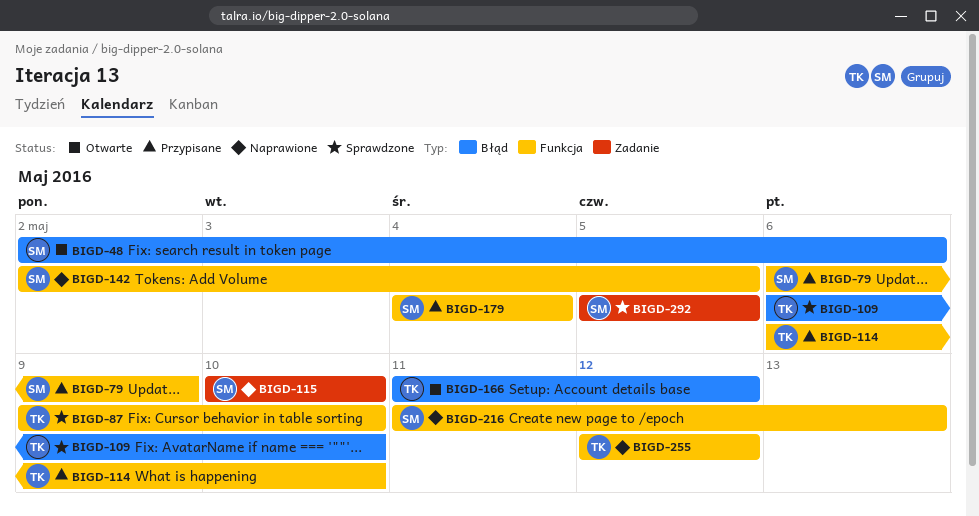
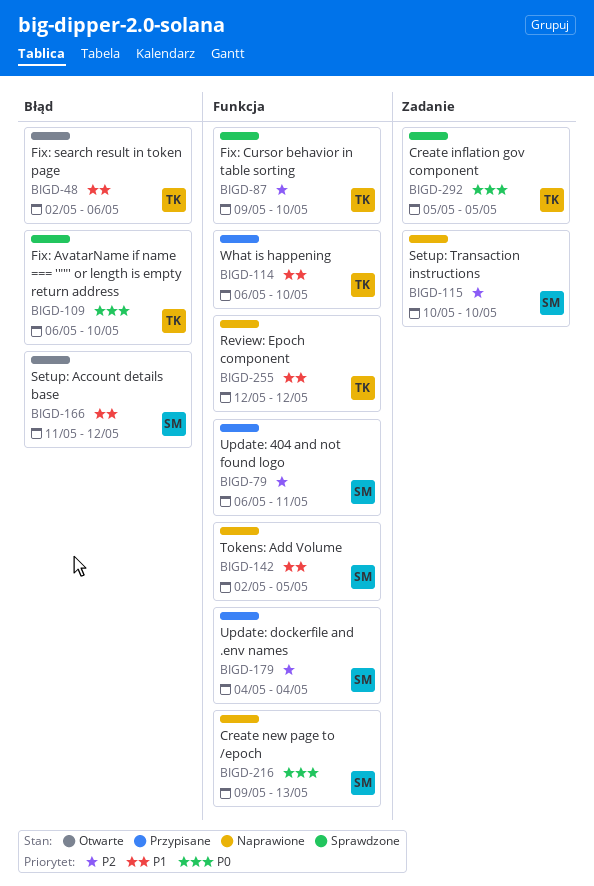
BIGD-48, owner: SM -> TK
BIGD-79, due: May 9 -> May 11
BIGD-166, owner: TK -> SM
BIGD-216, start: May 11 -> May 9
BIGD-292, owner: SM -> TK

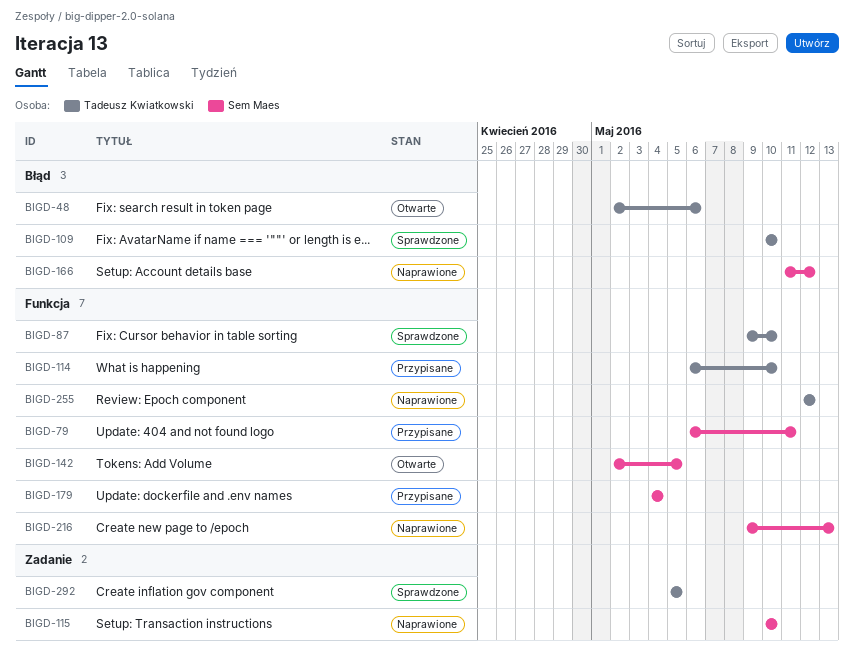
BIGD-109, start: May 6 -> May 10
BIGD-142, status: Naprawione -> Otwarte
BIGD-166, status: Otwarte -> Naprawione

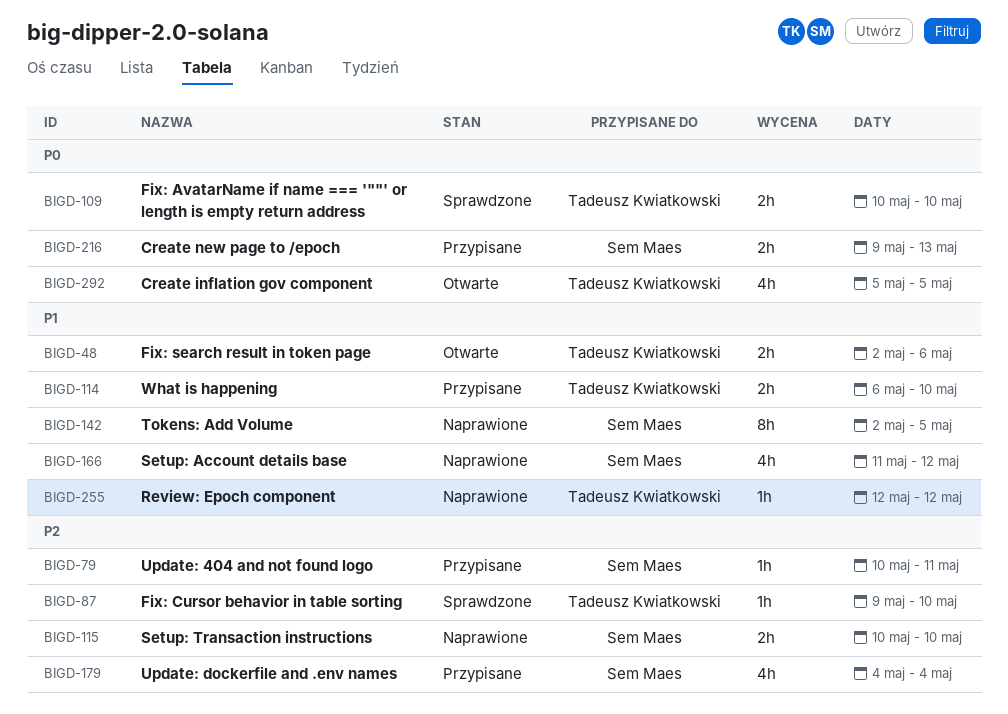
BIGD-79, start: May 6 -> May 10
BIGD-142, status: Otwarte -> Naprawione
BIGD-216, status: Naprawione -> Przypisane
BIGD-292, status: Sprawdzone -> Otwarte

